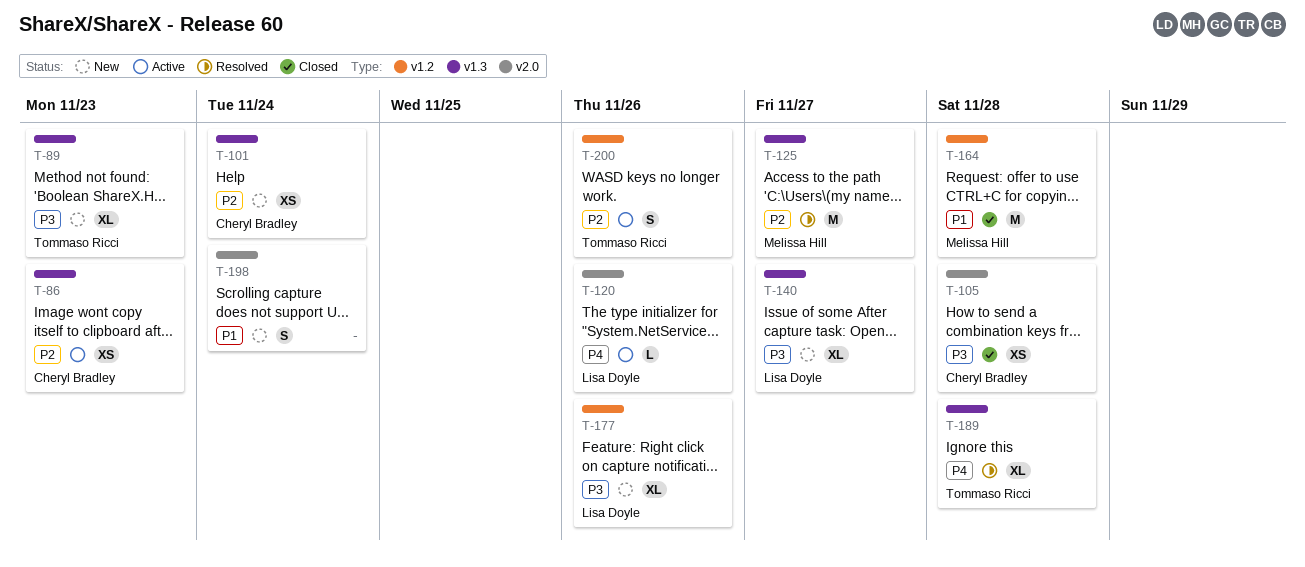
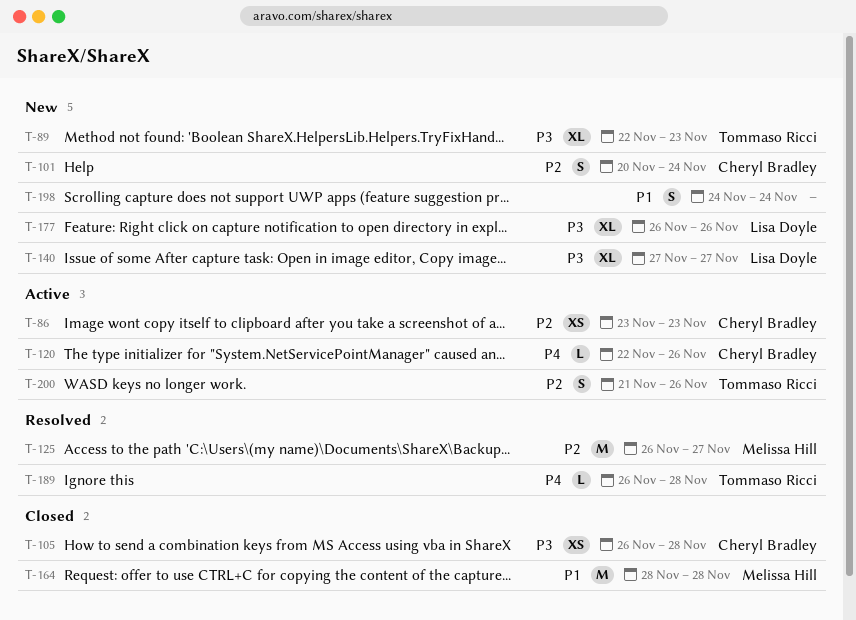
T-101, estimate: XS -> S
T-120, owner: Lisa Doyle -> Cheryl Bradley
T-189, estimate: XL -> L

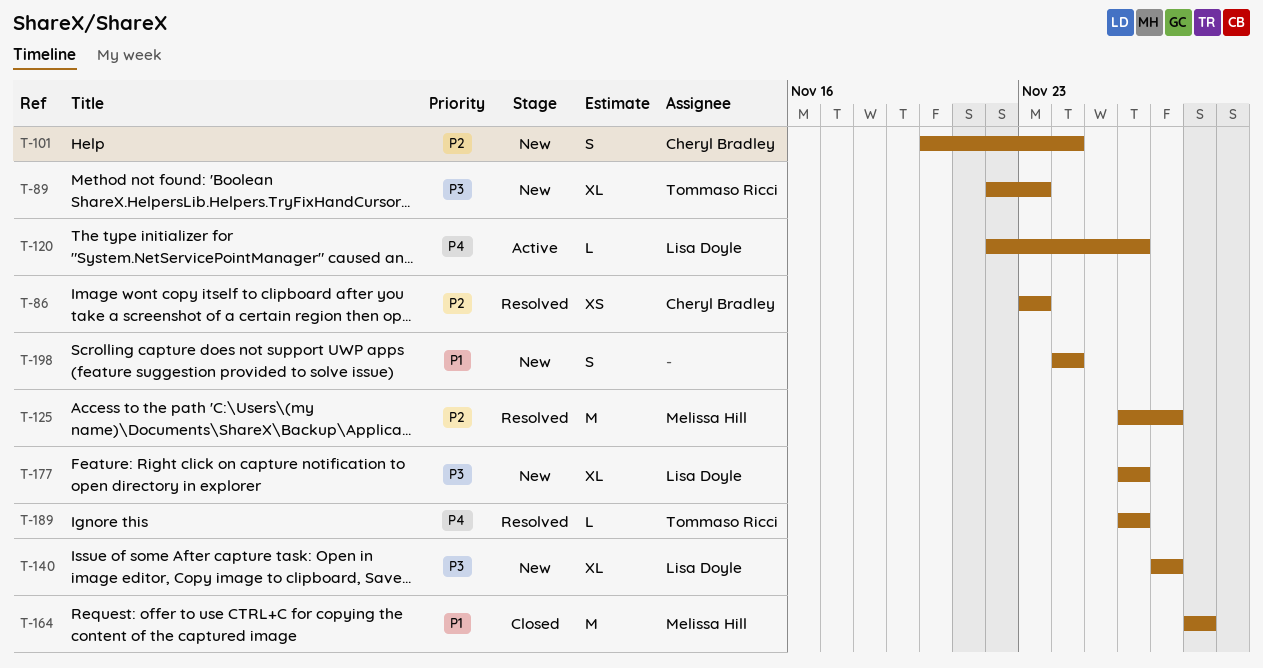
T-86, status: Active -> Resolved
T-105: present -> none
T-120, owner: Cheryl Bradley -> Lisa Doyle
T-189, due: Nov 28 -> Nov 26
T-200: present -> none

